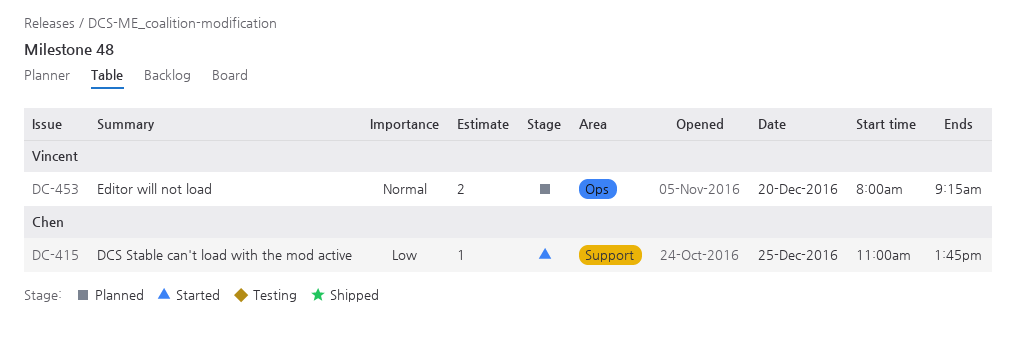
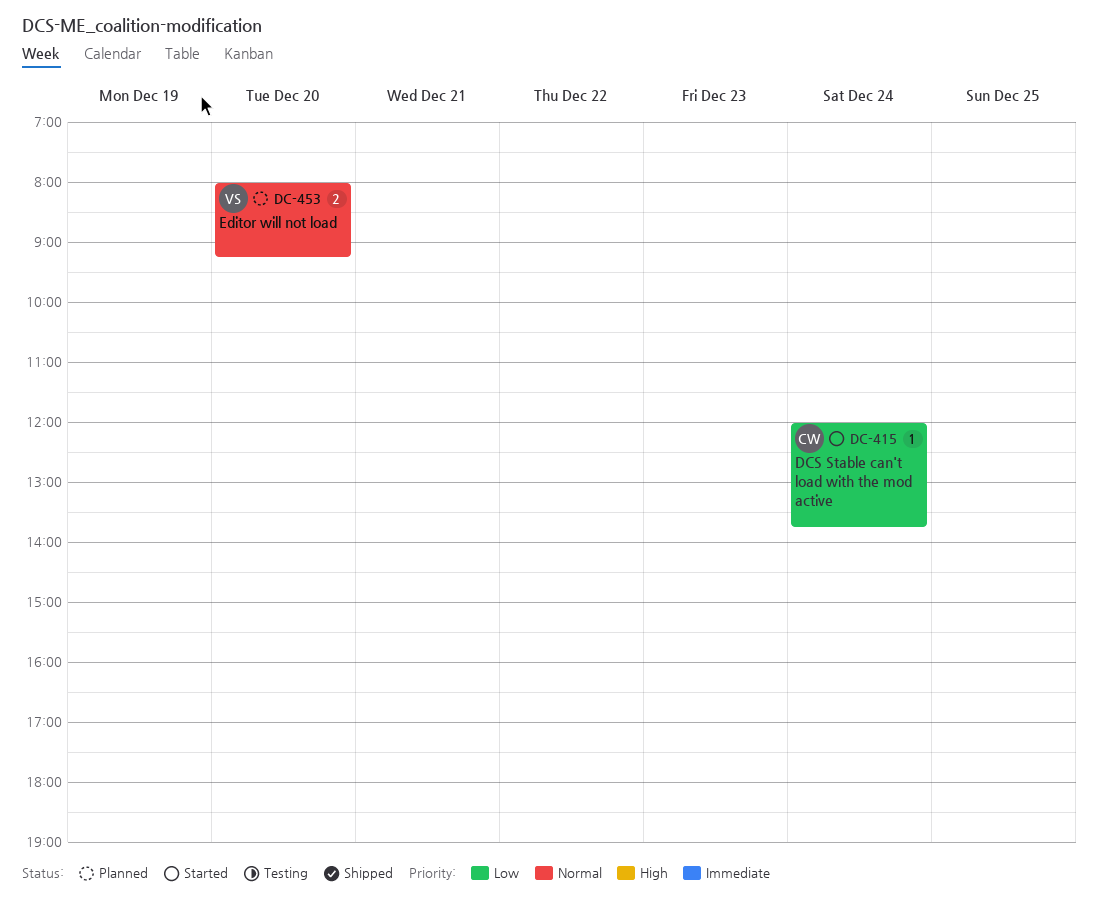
DC-415, day: Dec 25 -> Dec 24
DC-415, begins: 11:00 -> 12:00

